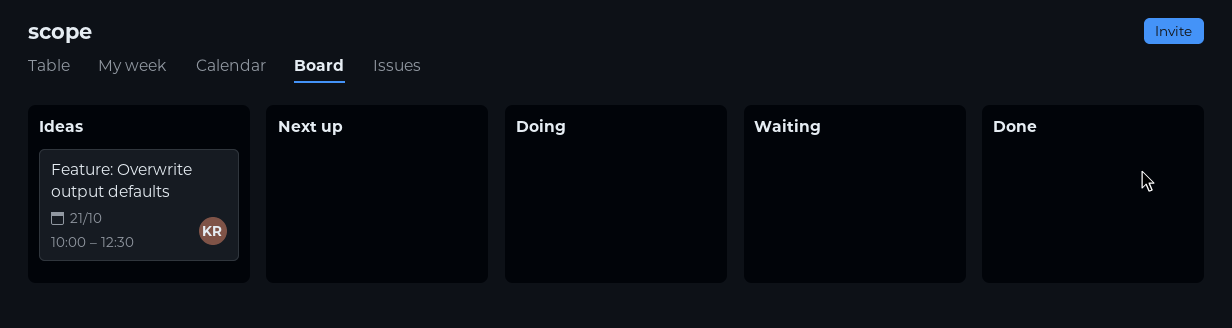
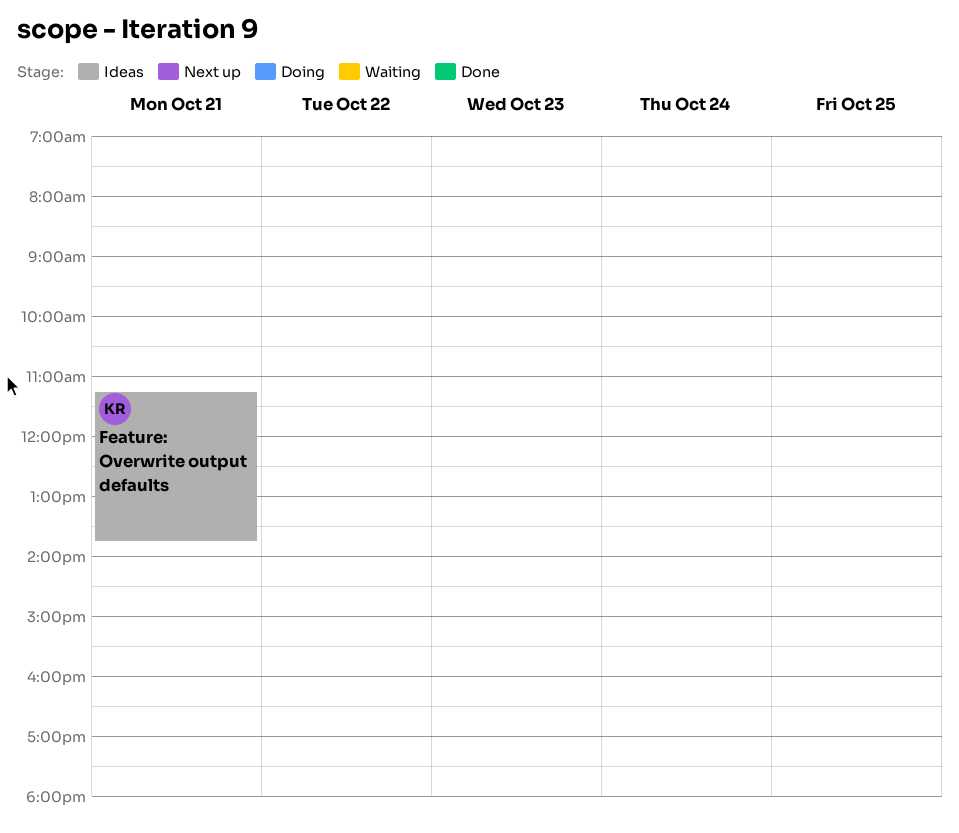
Feature: Overwrite output defaults, begins: 10:00 -> 11:15
Feature: Overwrite output defaults, ends: 12:30 -> 13:45

